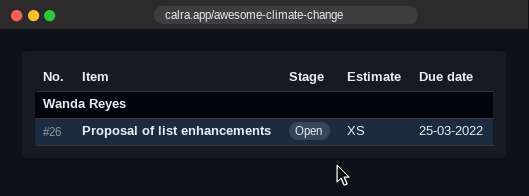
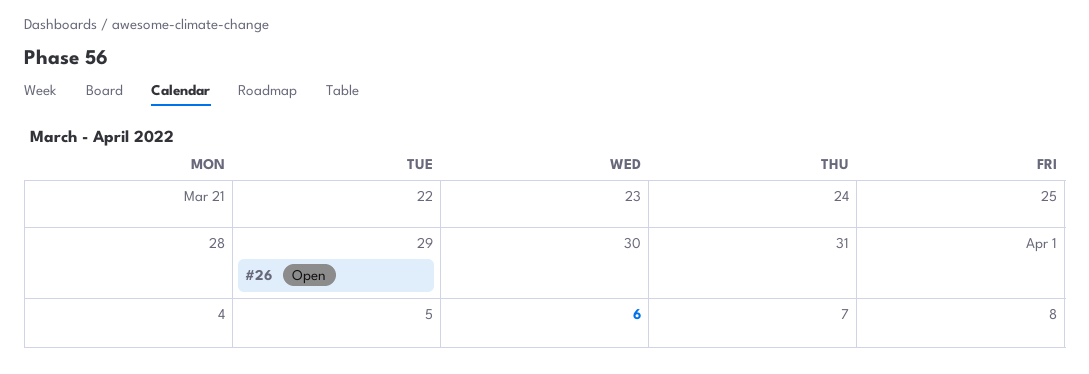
#26, due: Mar 25 -> Mar 29

